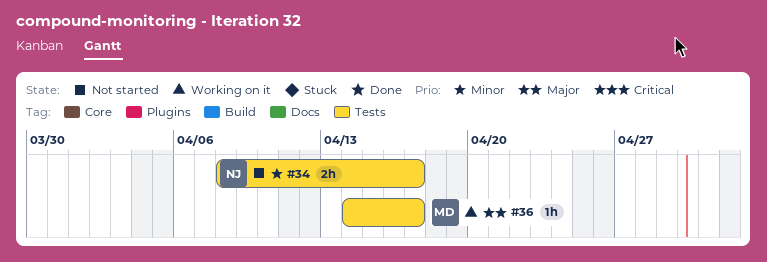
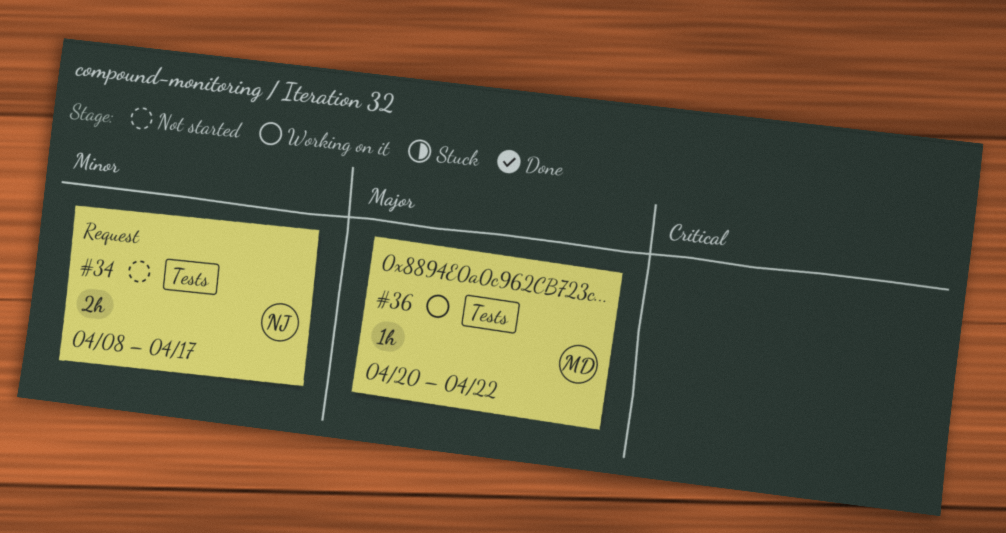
#36, start: Apr 14 -> Apr 20
#36, due: Apr 17 -> Apr 22

